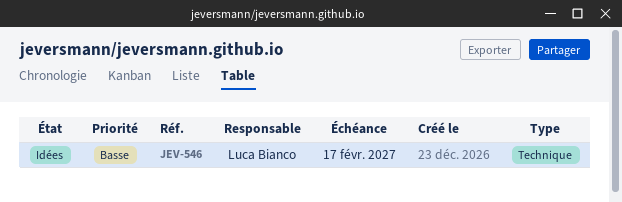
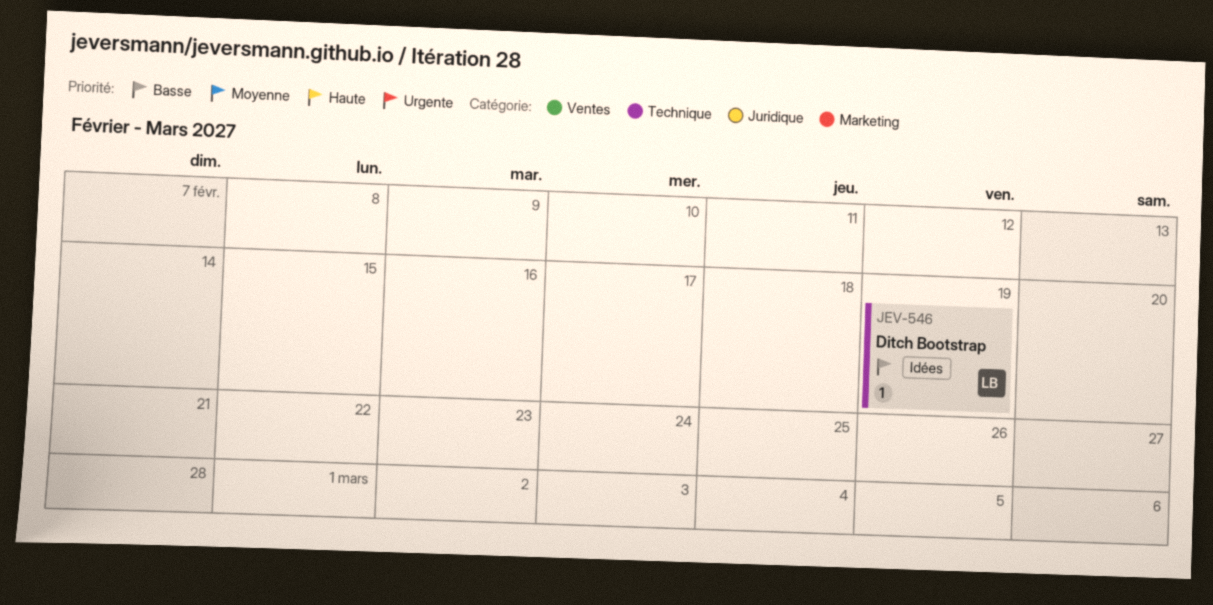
JEV-546, due: Feb 17 -> Feb 19

